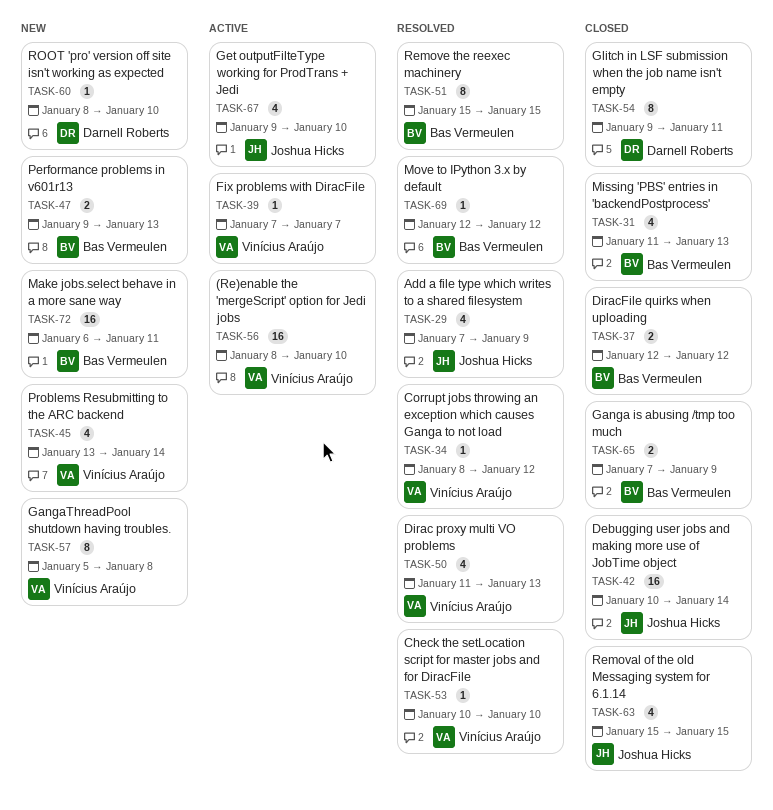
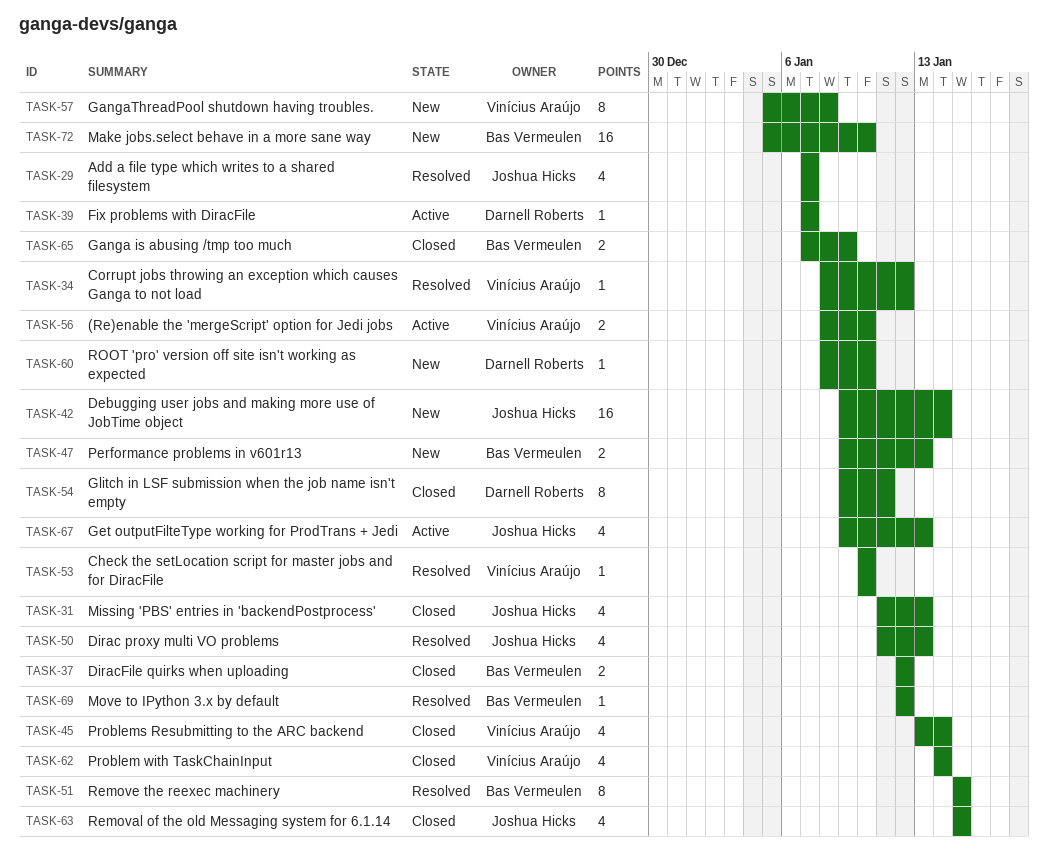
TASK-29, due: Jan 9 -> Jan 7
TASK-31, owner: Bas Vermeulen -> Joshua Hicks
TASK-39, owner: Vinícius Araújo -> Darnell Roberts
TASK-42, status: Closed -> New
TASK-42, start: Jan 10 -> Jan 9
TASK-45, status: New -> Closed
TASK-50, owner: Vinícius Araújo -> Joshua Hicks
TASK-56, estimate: 16 -> 2
TASK-62: none -> present
TASK-67, due: Jan 10 -> Jan 13
TASK-72, start: Jan 6 -> Jan 5
TASK-72, due: Jan 11 -> Jan 10

